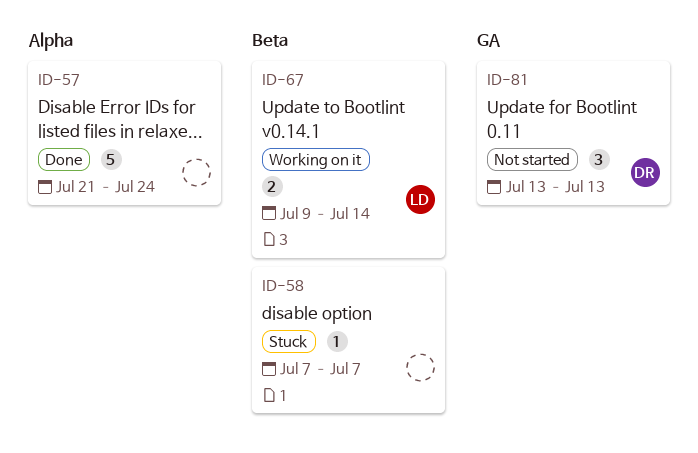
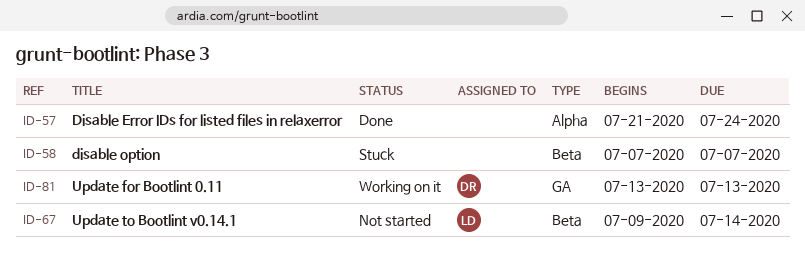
ID-67, status: Working on it -> Not started
ID-81, status: Not started -> Working on it

